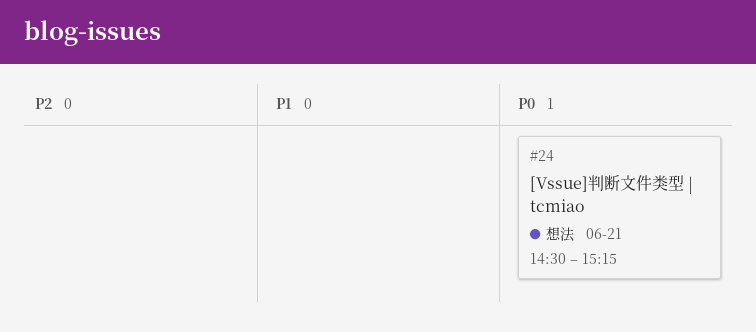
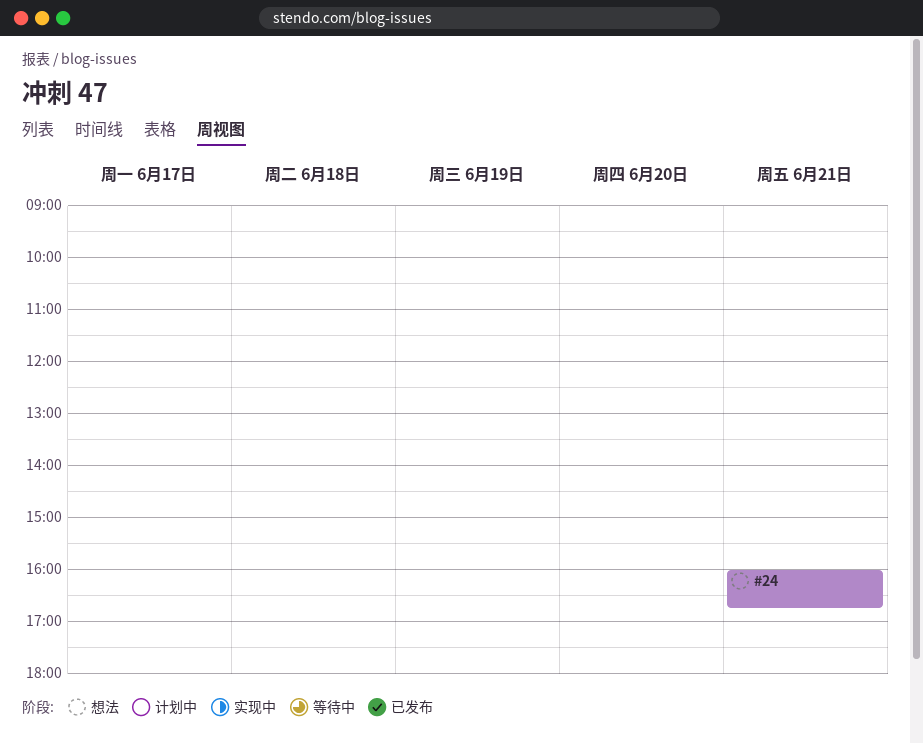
#24, begins: 14:30 -> 16:00
#24, ends: 15:15 -> 16:45

